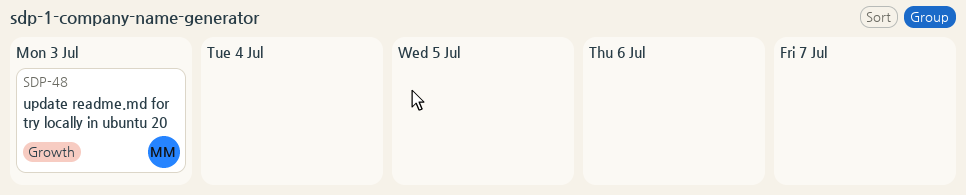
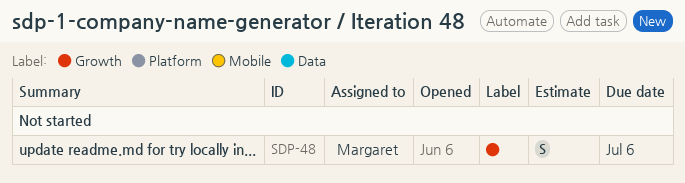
SDP-48, due: Jul 3 -> Jul 6

